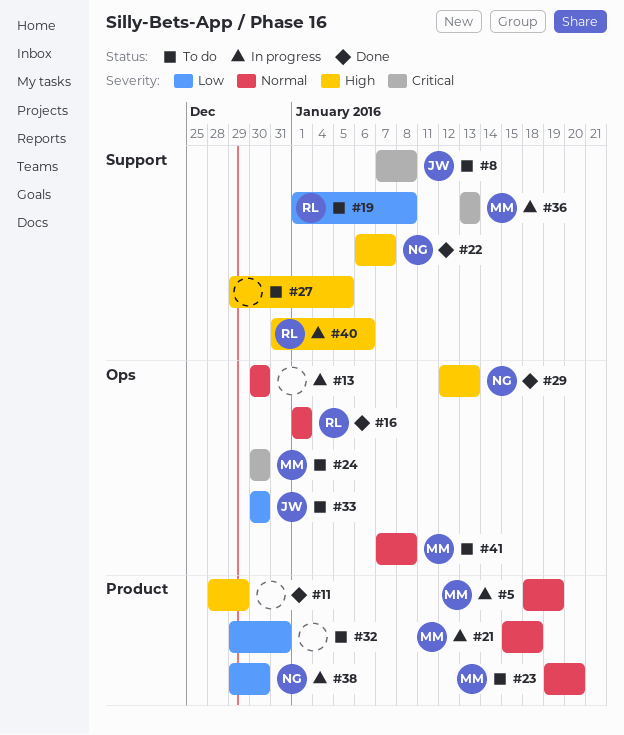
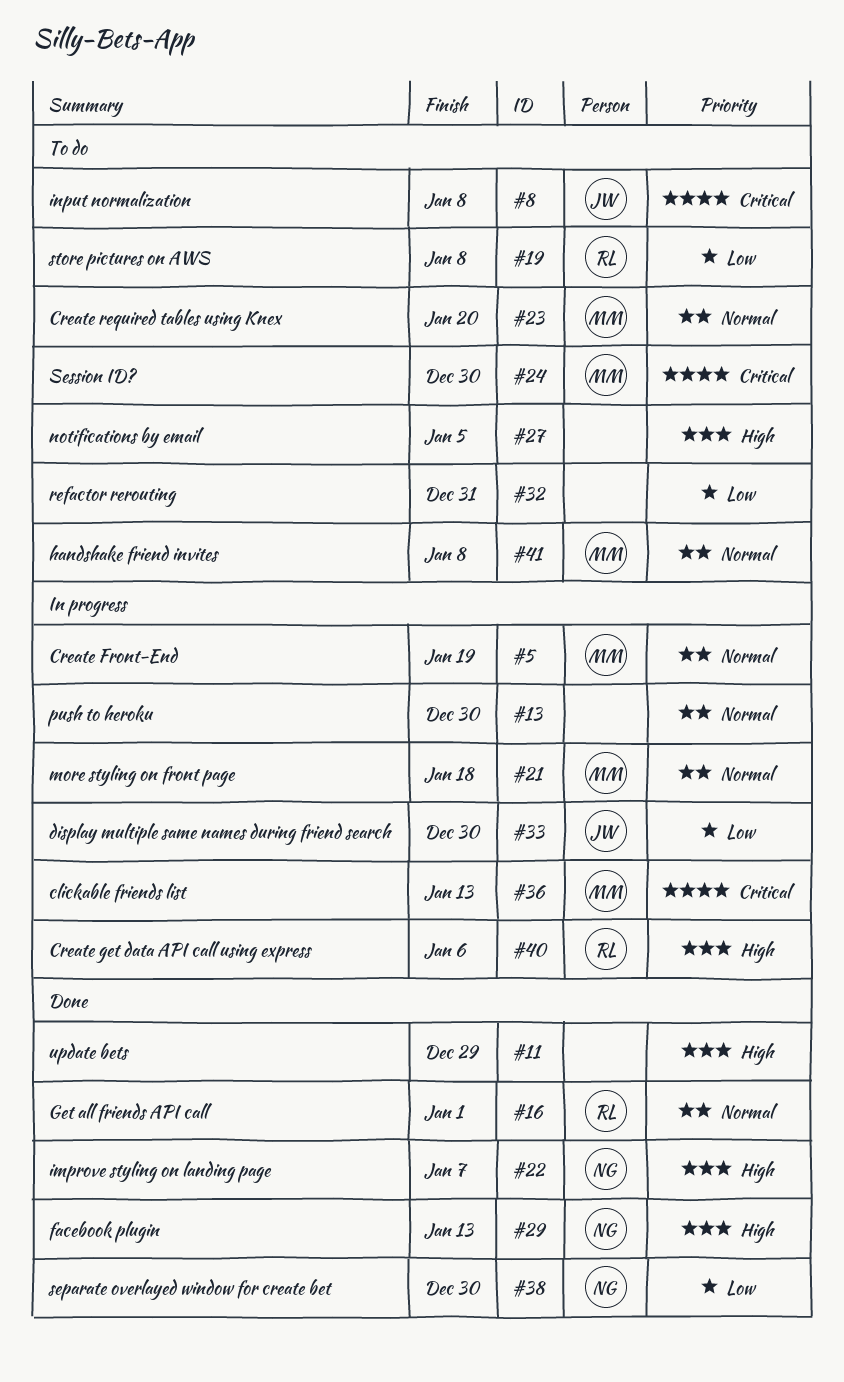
#33, status: To do -> In progress
#38, status: In progress -> Done

